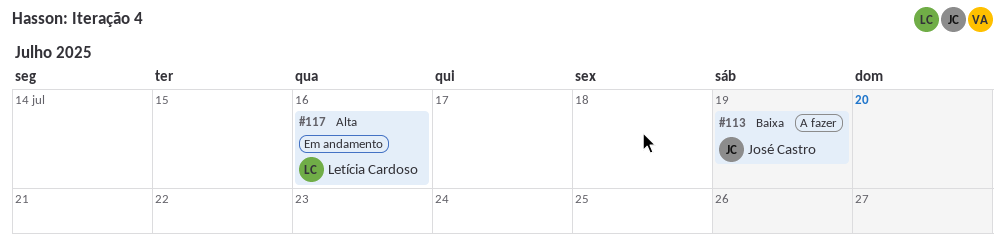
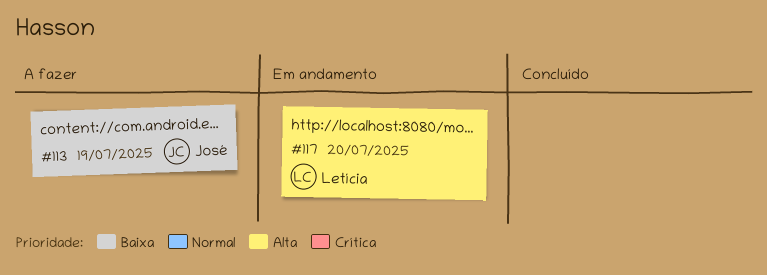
#117, due: Jul 16 -> Jul 20

